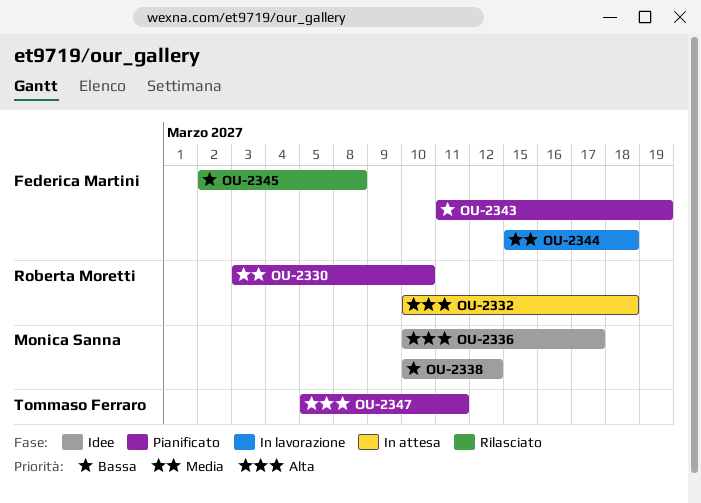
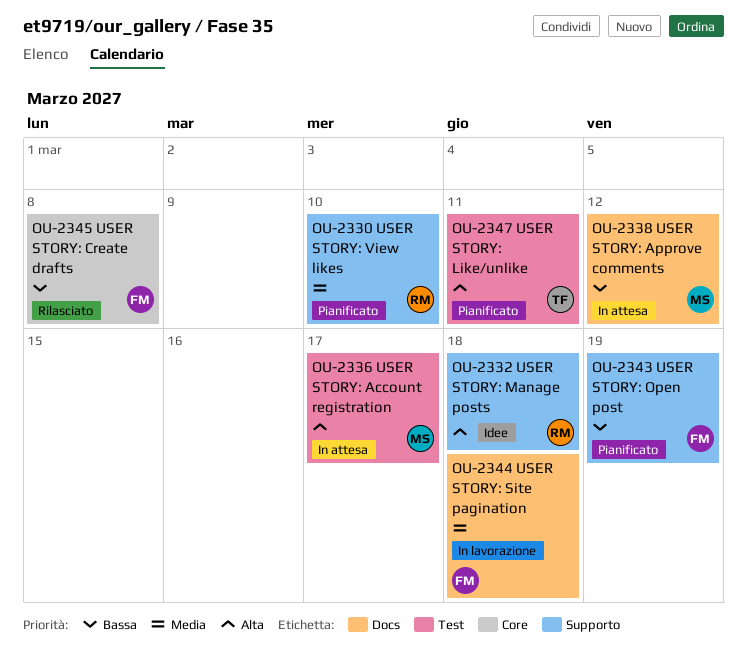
OU-2332, status: In attesa -> Idee
OU-2336, status: Idee -> In attesa
OU-2338, status: Idee -> In attesa

